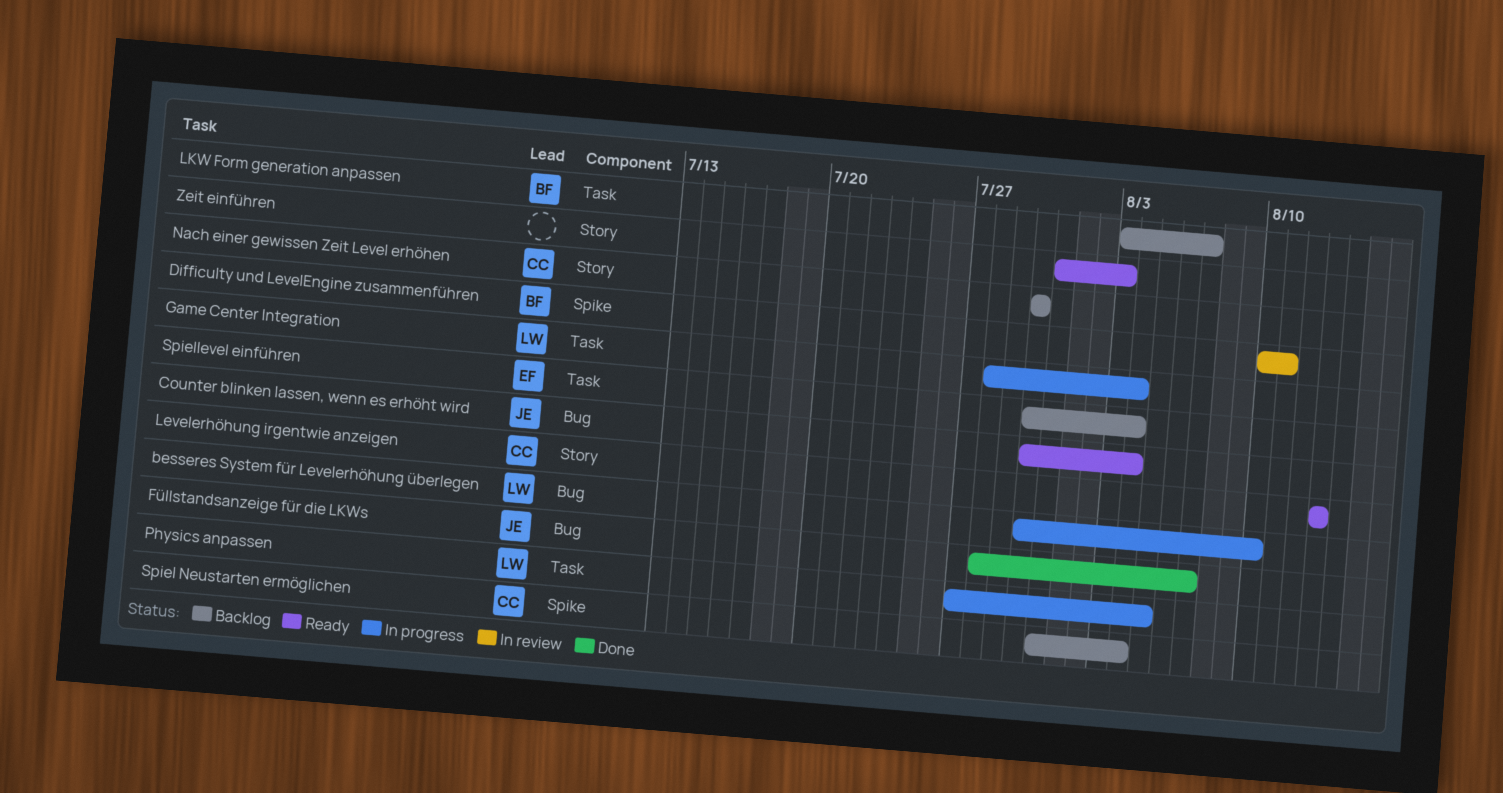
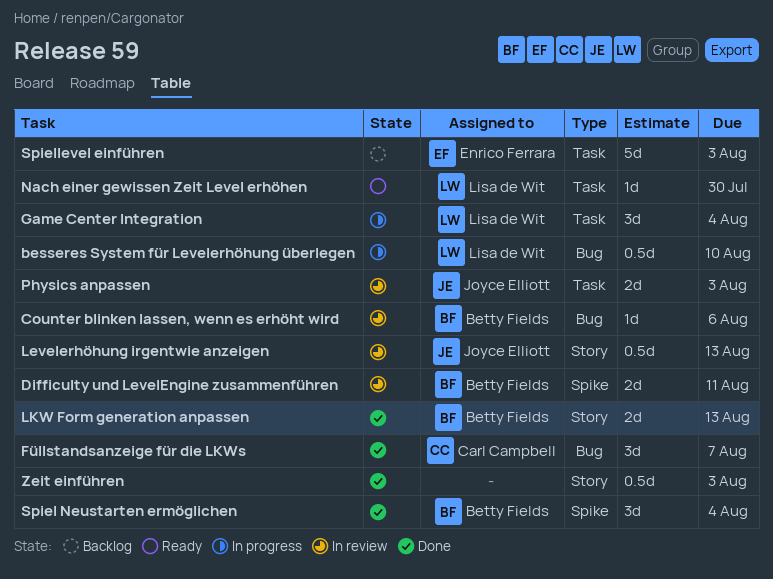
Counter blinken lassen, wenn es erhöht wird, status: Ready -> In review
Counter blinken lassen, wenn es erhöht wird, owner: Joyce Elliott -> Betty Fields
Counter blinken lassen, wenn es erhöht wird, due: Aug 4 -> Aug 6
Füllstandsanzeige für die LKWs, owner: Joyce Elliott -> Carl Campbell
Levelerhöhung irgentwie anzeigen, status: Ready -> In review
Levelerhöhung irgentwie anzeigen, owner: Carl Campbell -> Joyce Elliott
LKW Form generation anpassen, status: Backlog -> Done
LKW Form generation anpassen, label: Task -> Story
LKW Form generation anpassen, due: Aug 7 -> Aug 13
Nach einer gewissen Zeit Level erhöhen, status: Backlog -> Ready
Nach einer gewissen Zeit Level erhöhen, owner: Carl Campbell -> Lisa de Wit
Nach einer gewissen Zeit Level erhöhen, label: Story -> Task
Physics anpassen, status: In progress -> In review
Physics anpassen, owner: Lisa de Wit -> Joyce Elliott
Physics anpassen, due: Aug 5 -> Aug 3
Spiel Neustarten ermöglichen, status: Backlog -> Done
Spiel Neustarten ermöglichen, owner: Carl Campbell -> Betty Fields
Spiellevel einführen, due: Aug 4 -> Aug 3
Zeit einführen, status: Ready -> Done

